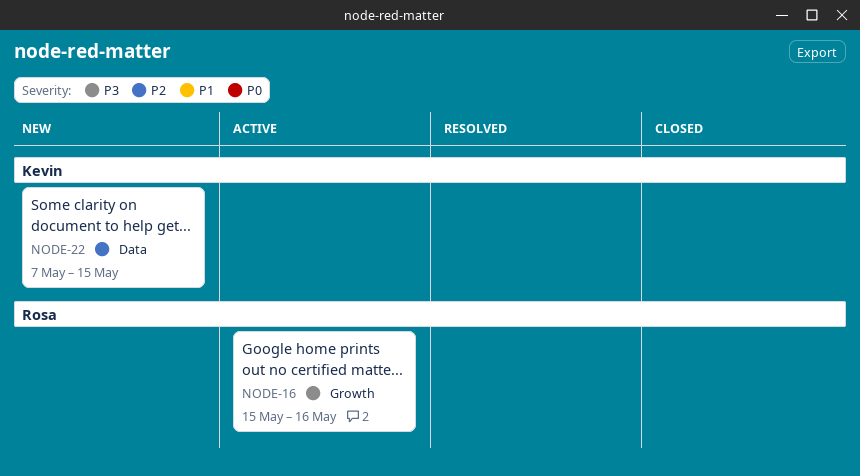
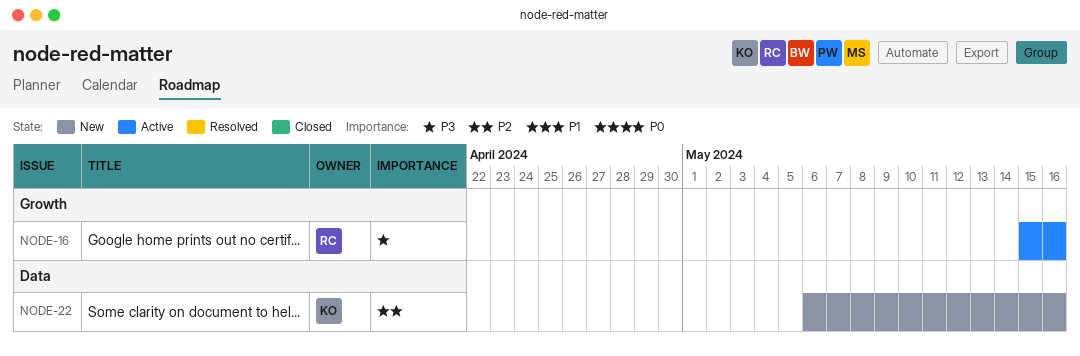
NODE-22, start: May 7 -> May 6
NODE-22, due: May 15 -> May 16

